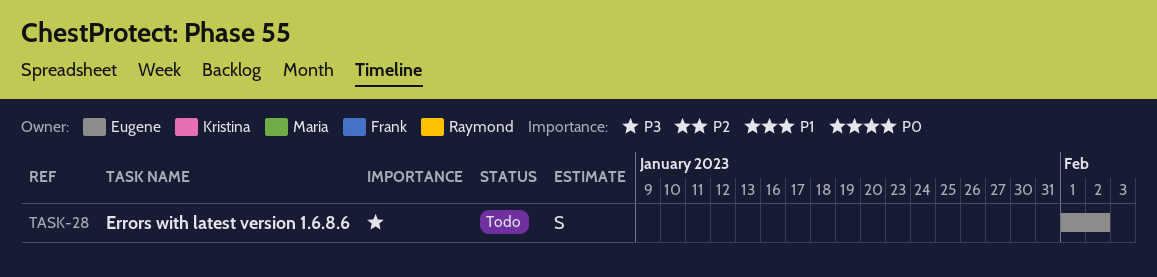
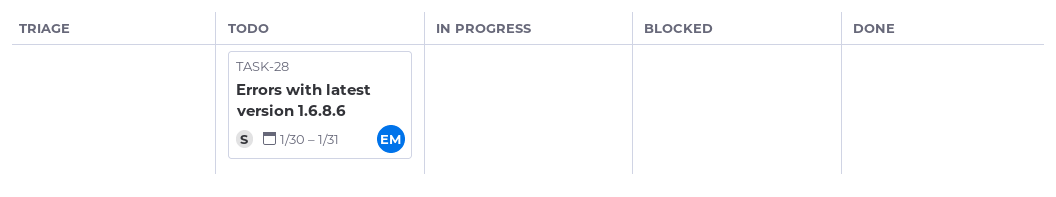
TASK-28, start: Feb 1 -> Jan 30
TASK-28, due: Feb 2 -> Jan 31

